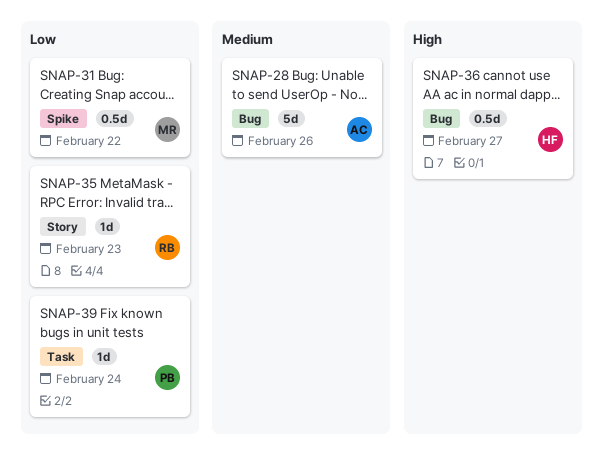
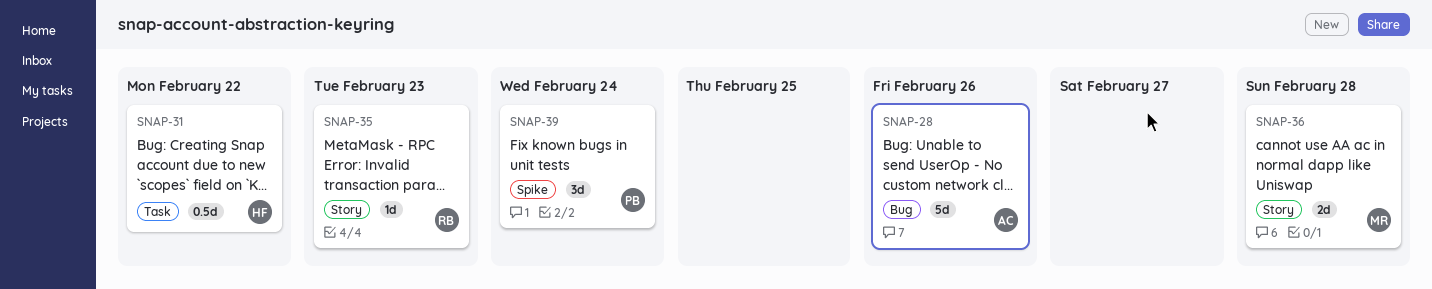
SNAP-31, owner: MR -> HF
SNAP-31, label: Spike -> Task
SNAP-36, owner: HF -> MR
SNAP-36, label: Bug -> Story
SNAP-36, estimate: 0.5d -> 2d
SNAP-36, due: Feb 27 -> Feb 28
SNAP-39, label: Task -> Spike
SNAP-39, estimate: 1d -> 3d

